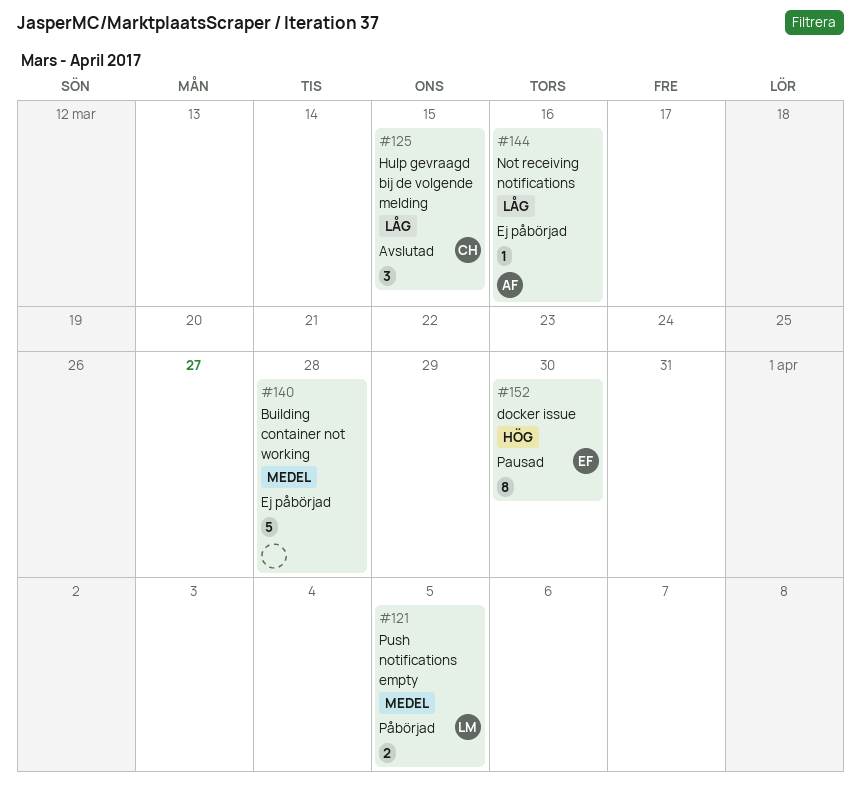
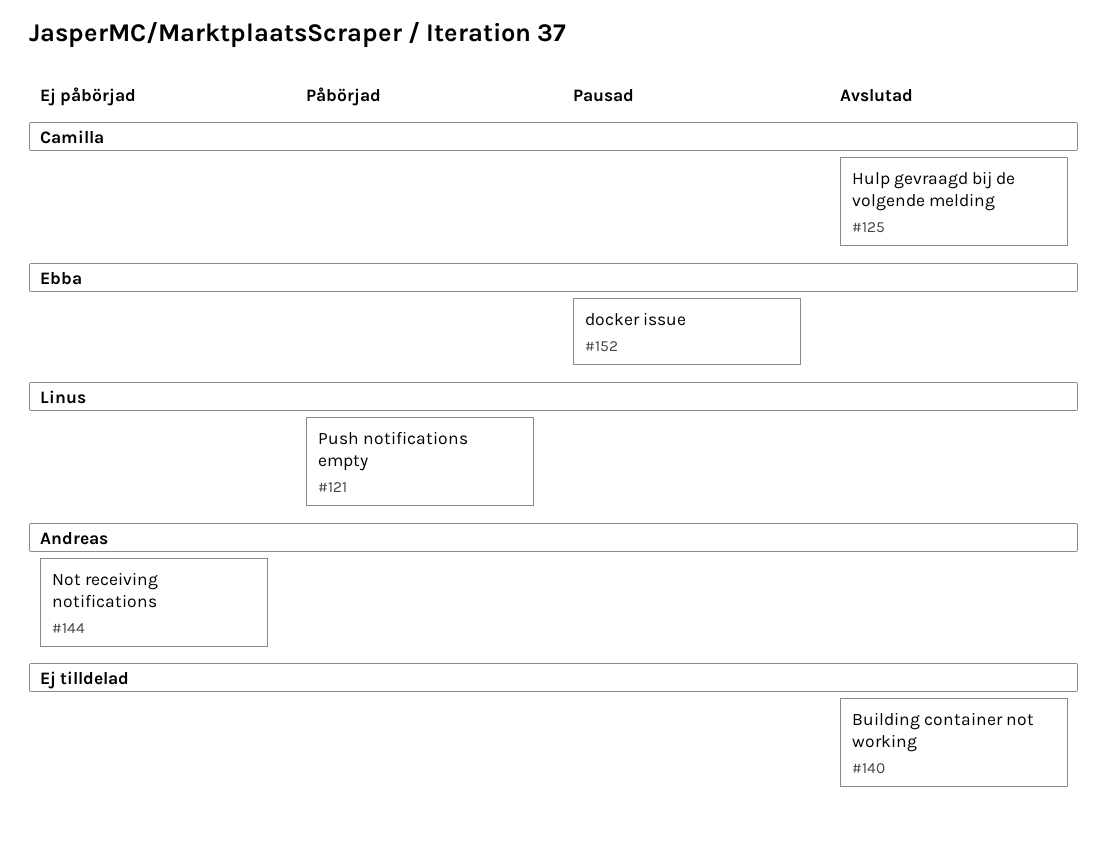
#140, status: Ej påbörjad -> Avslutad

